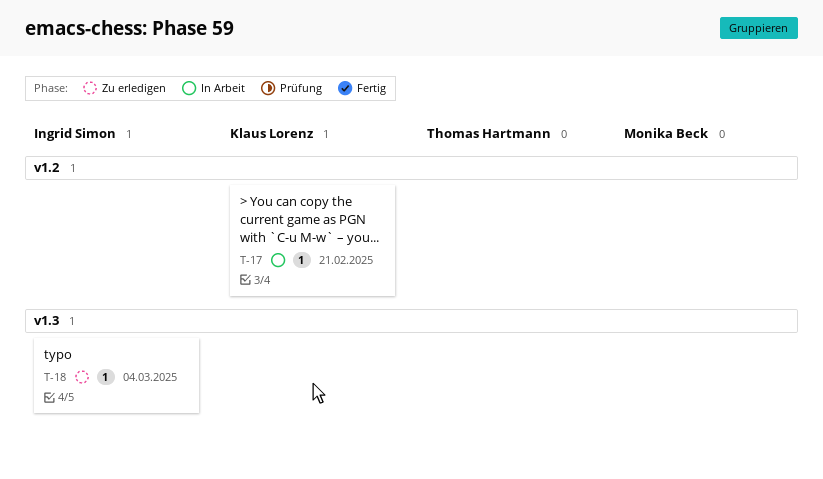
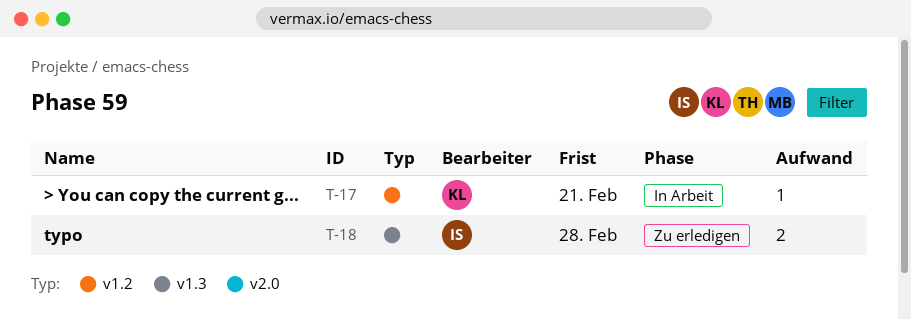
T-18, estimate: 1 -> 2
T-18, due: Mar 4 -> Feb 28

